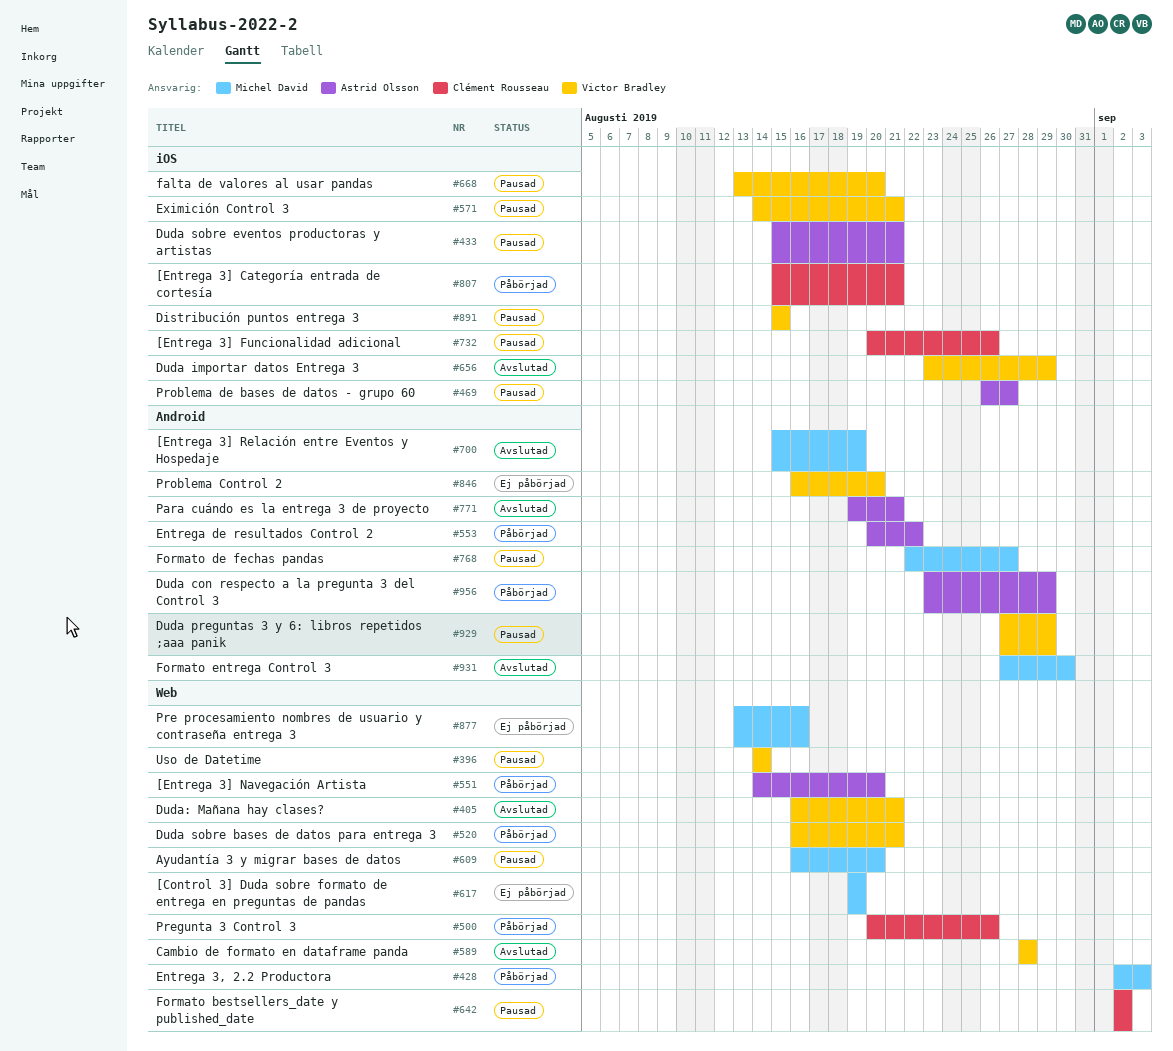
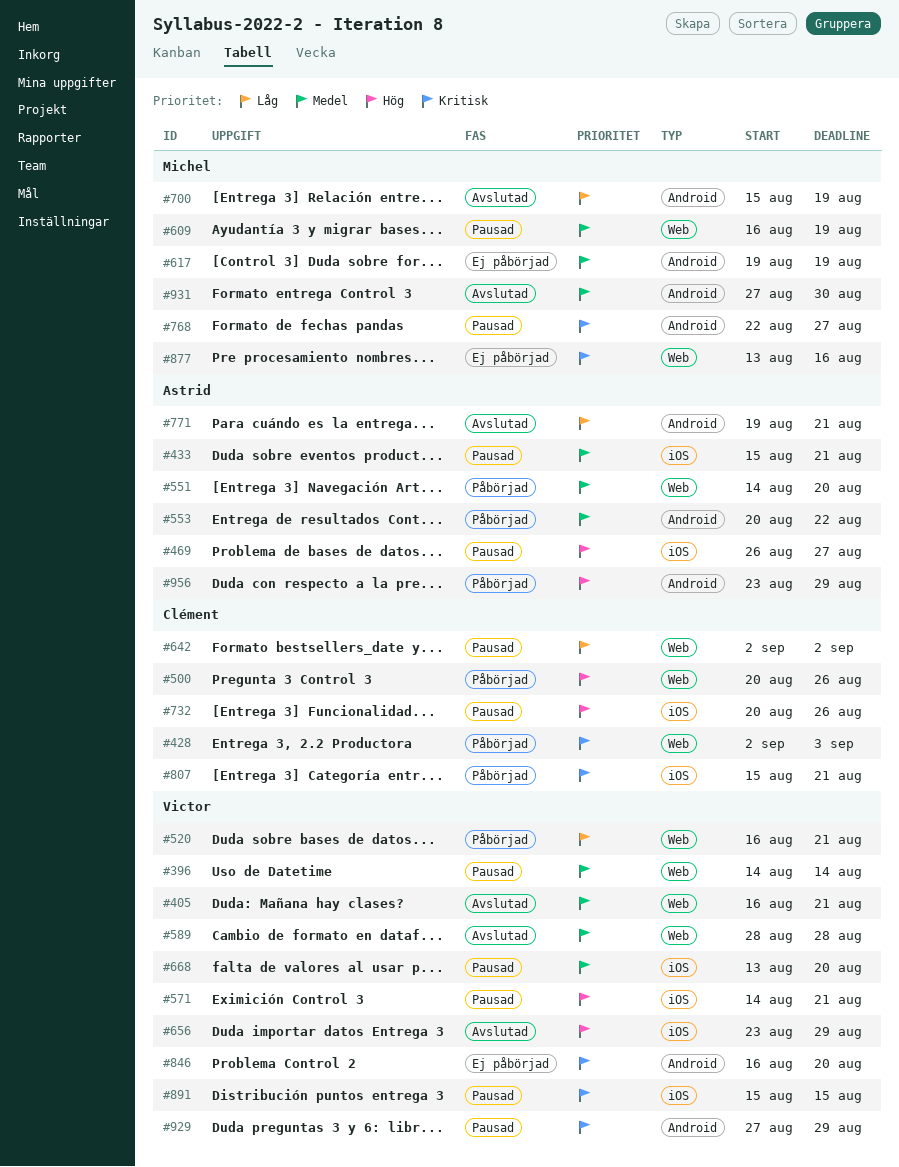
#428, owner: Michel David -> Clément Rousseau
#609, due: Aug 20 -> Aug 19
#617, label: Web -> Android

